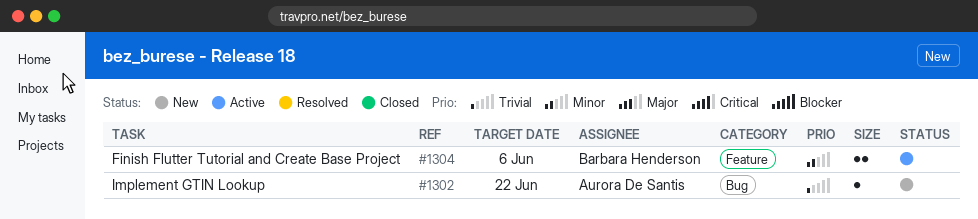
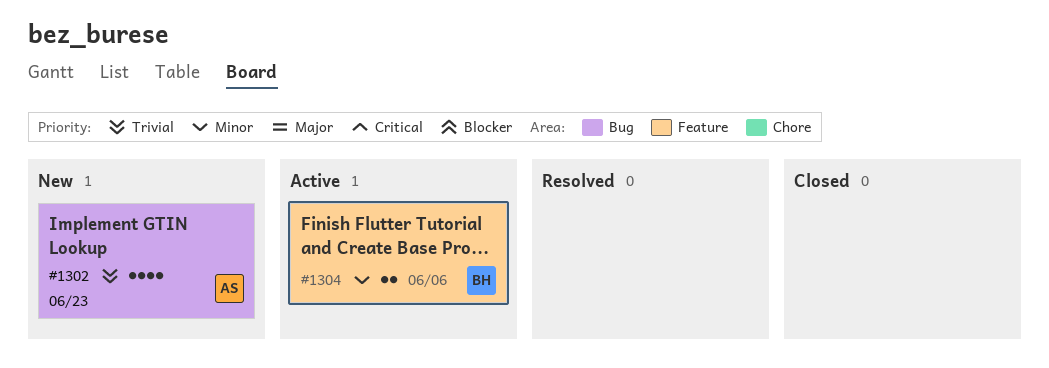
#1302, estimate: 1 -> 4
#1302, due: Jun 22 -> Jun 23

